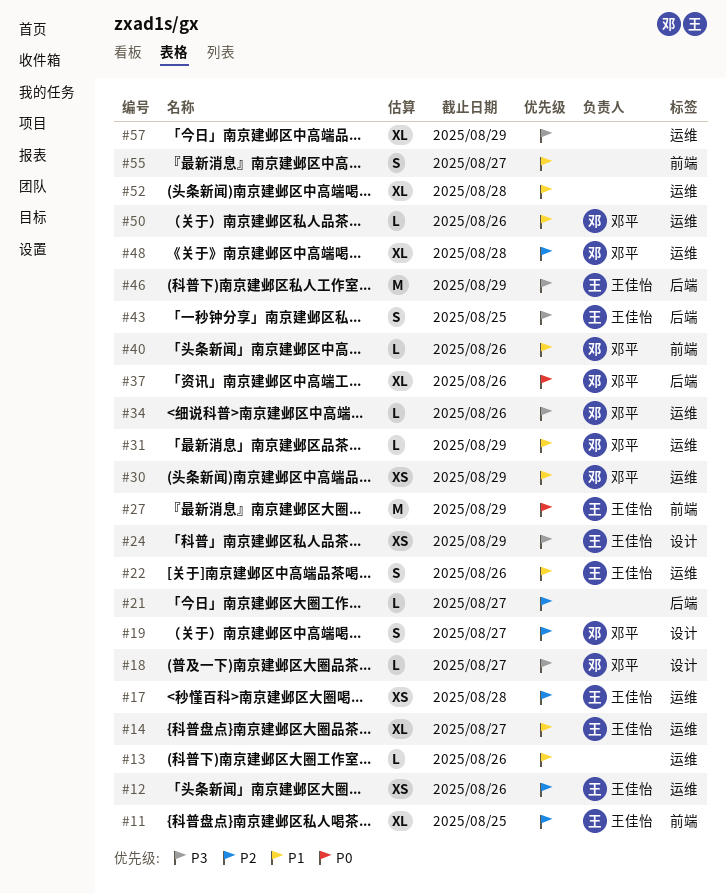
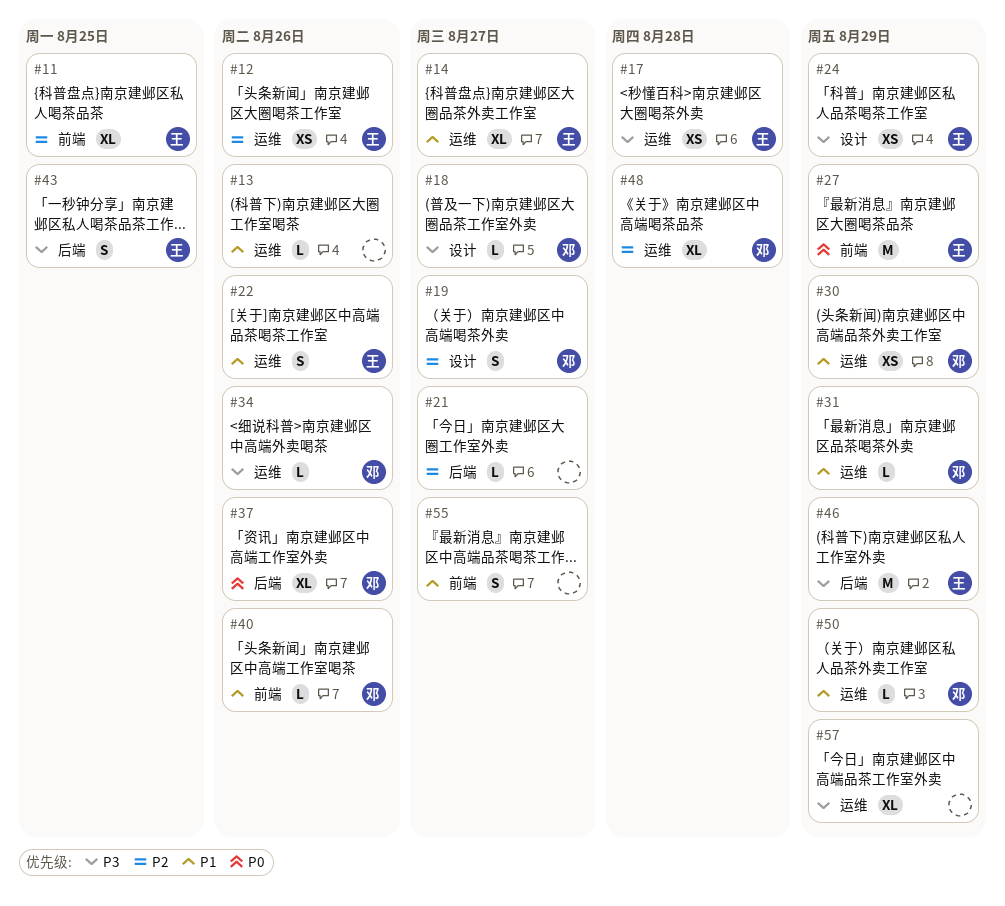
#17, priority: P2 -> P3
#50, due: Aug 26 -> Aug 29
#52: present -> none

